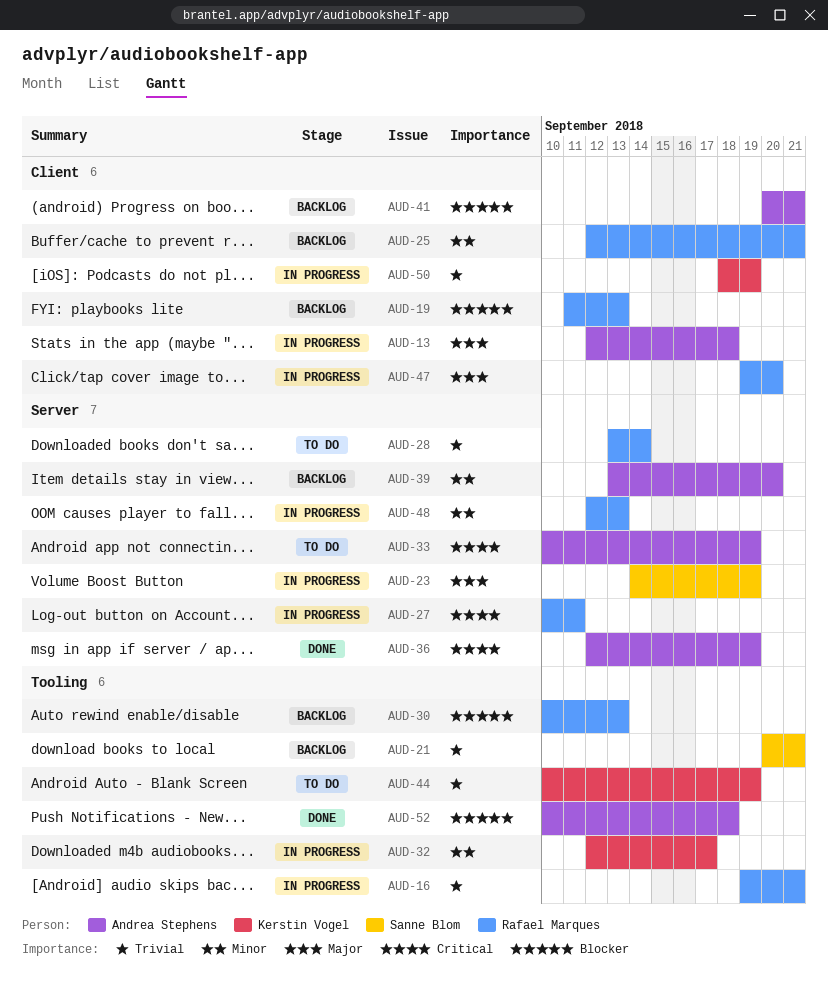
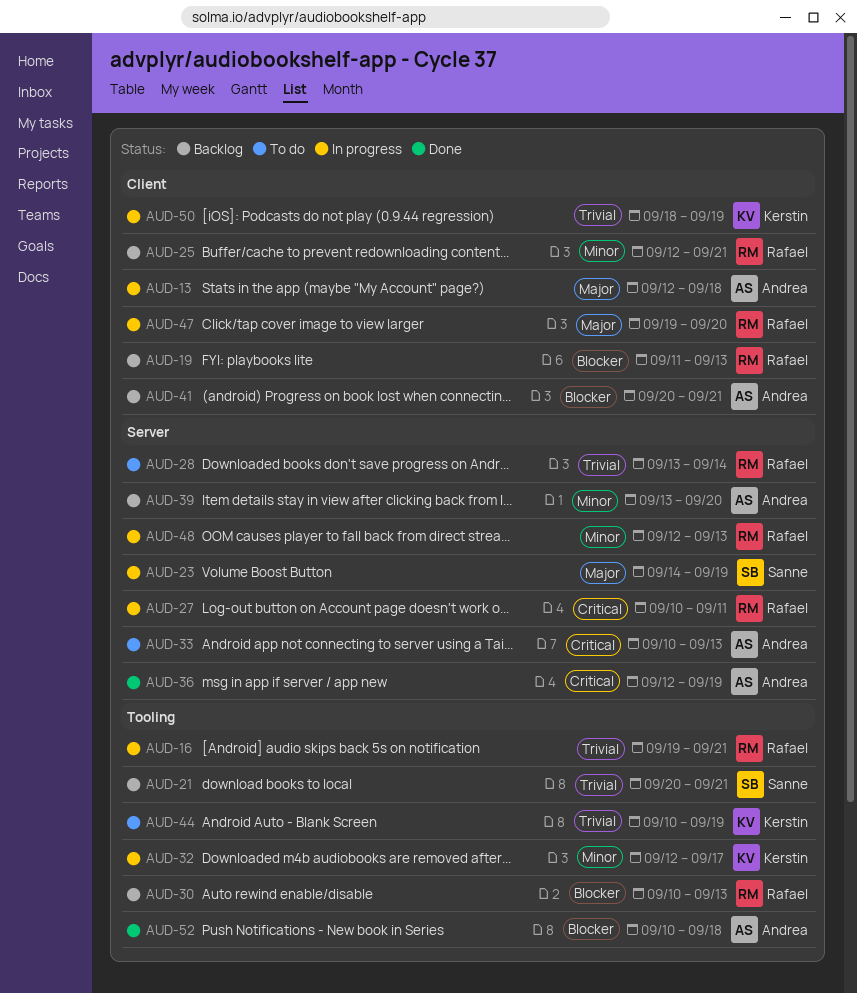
AUD-33, due: Sep 19 -> Sep 13

